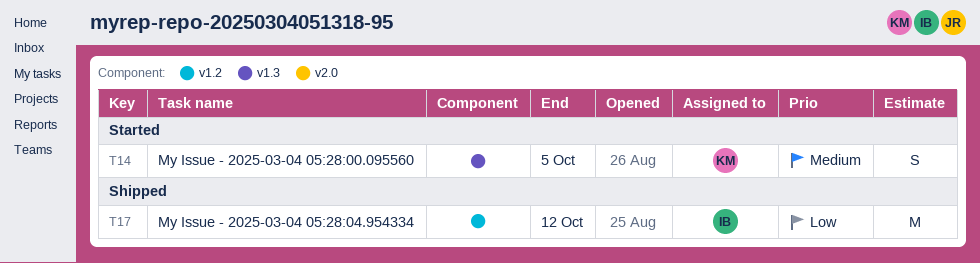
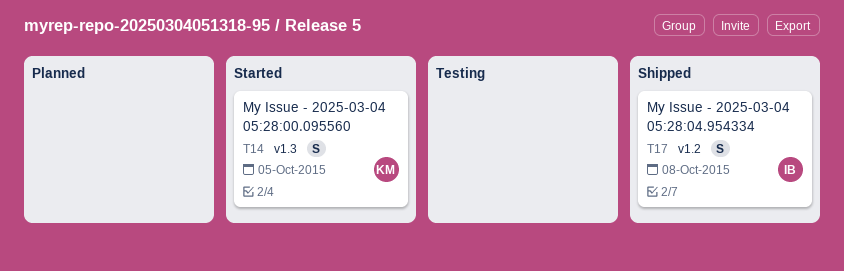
T17, estimate: M -> S
T17, due: Oct 12 -> Oct 8

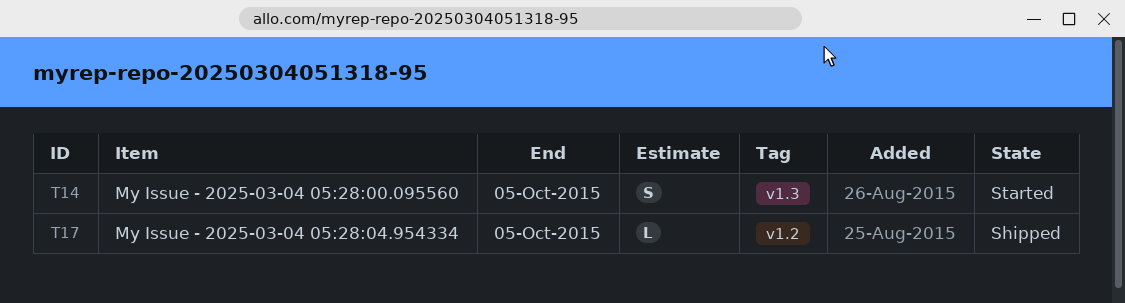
T17, estimate: S -> L
T17, due: Oct 8 -> Oct 5

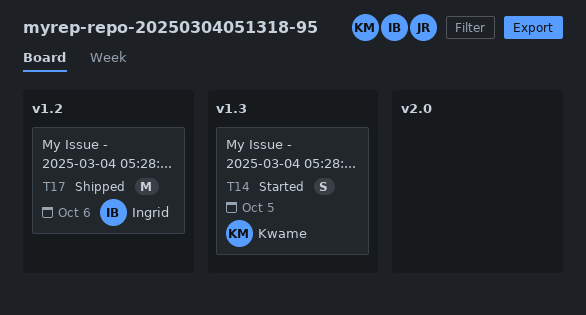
T17, estimate: L -> M
T17, due: Oct 5 -> Oct 6

